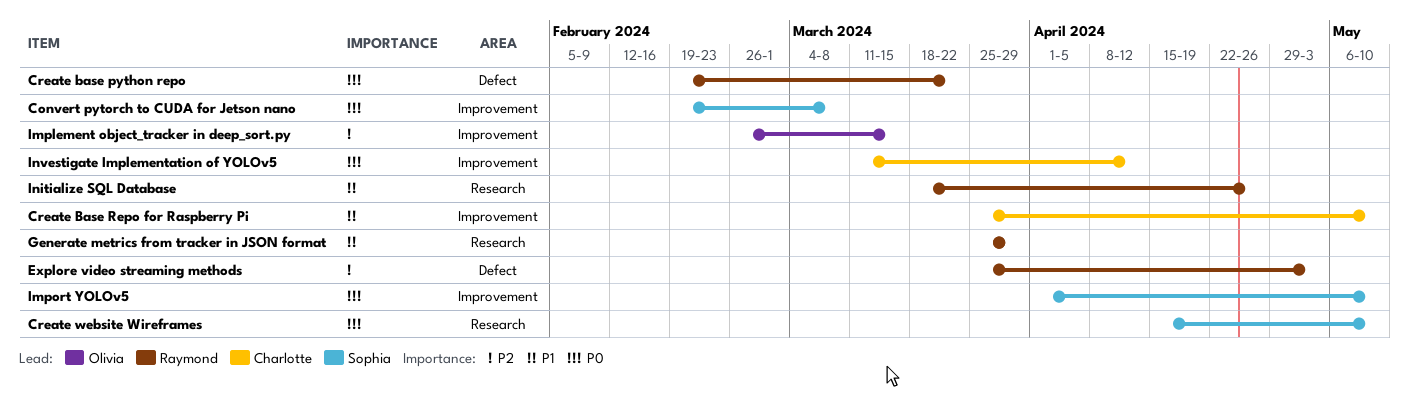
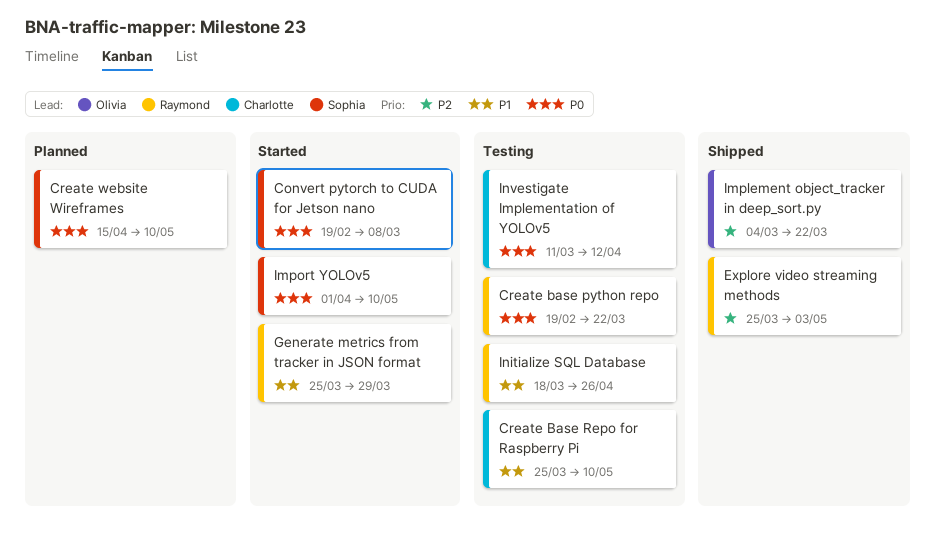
Implement object_tracker in deep_sort.py, start: Feb 26 -> Mar 4
Implement object_tracker in deep_sort.py, due: Mar 15 -> Mar 22

